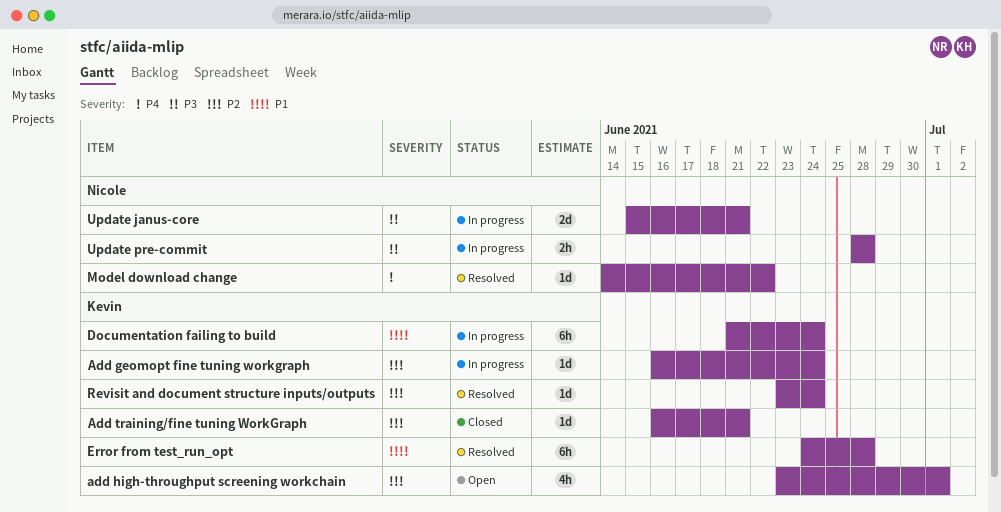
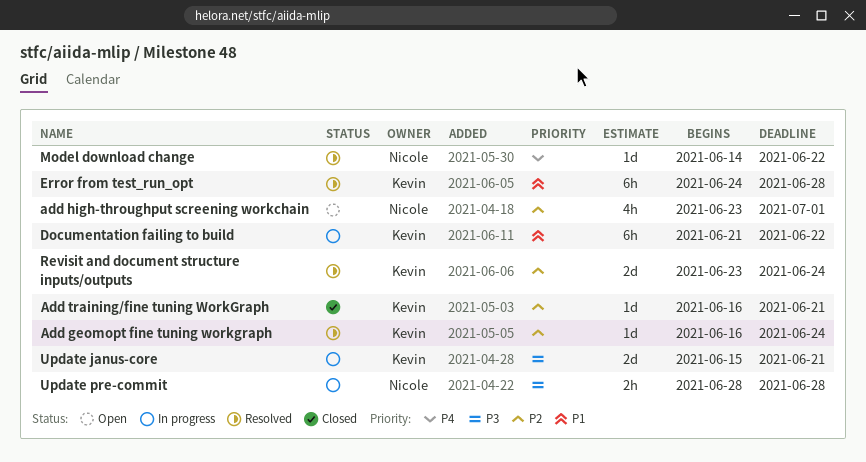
Add geomopt fine tuning workgraph, status: In progress -> Resolved
add high-throughput screening workchain, owner: Kevin -> Nicole
Documentation failing to build, due: Jun 24 -> Jun 22
Revisit and document structure inputs/outputs, estimate: 1d -> 2d
Update janus-core, owner: Nicole -> Kevin

